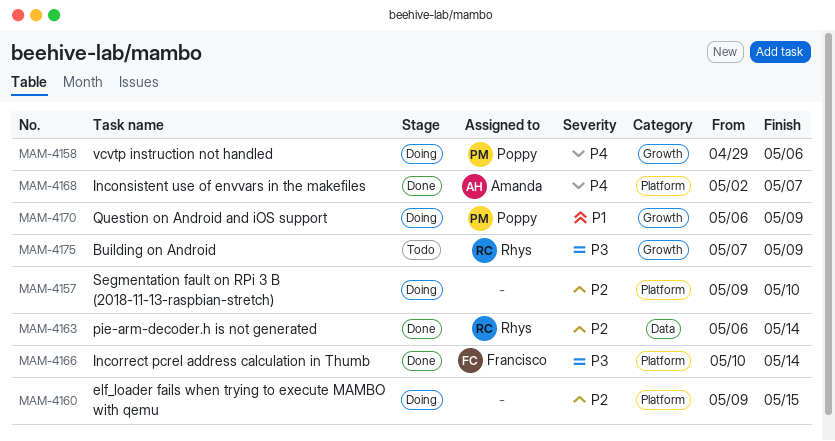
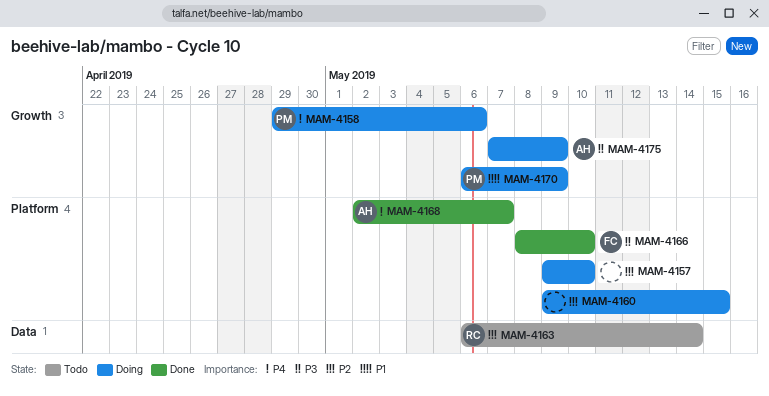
MAM-4163, status: Done -> Todo
MAM-4166, start: May 10 -> May 8
MAM-4166, due: May 14 -> May 10
MAM-4175, status: Todo -> Doing
MAM-4175, owner: Rhys -> Amanda

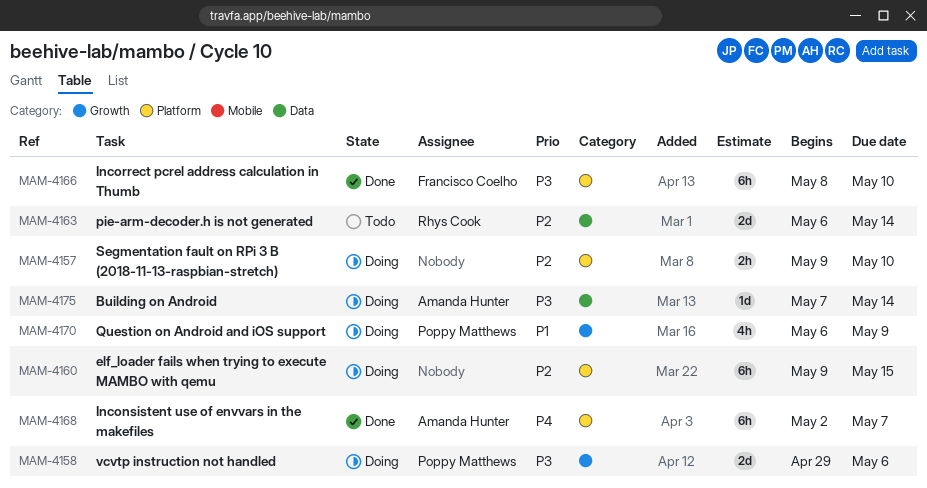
MAM-4158, priority: P4 -> P3
MAM-4175, label: Growth -> Data
MAM-4175, due: May 9 -> May 14

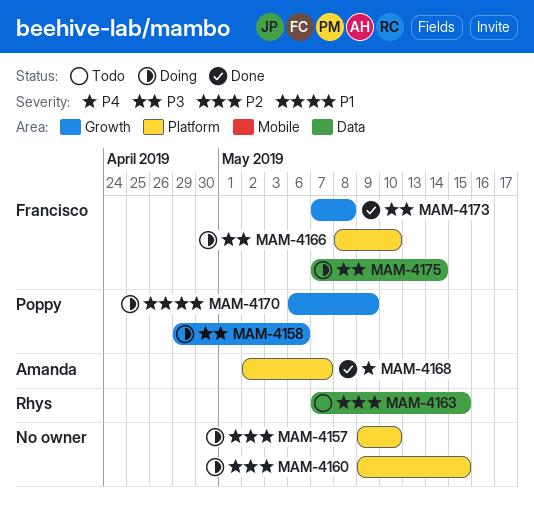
MAM-4163, start: May 6 -> May 7
MAM-4163, due: May 14 -> May 15
MAM-4166, status: Done -> Doing
MAM-4173: none -> present
MAM-4175, owner: Amanda Hunter -> Francisco Coelho

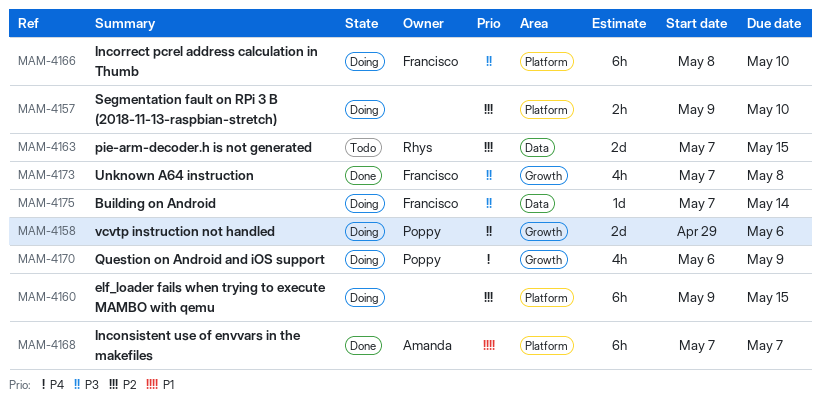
MAM-4168, priority: P4 -> P1
MAM-4168, start: May 2 -> May 7
MAM-4170, priority: P1 -> P4

